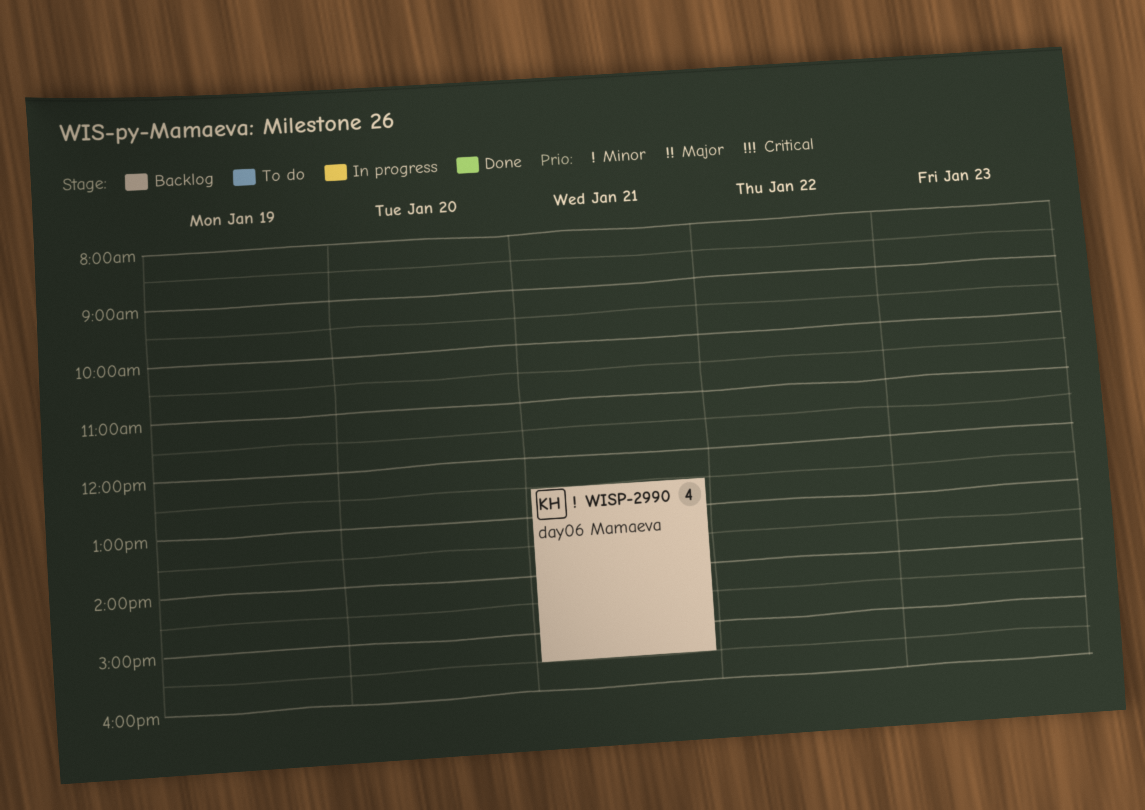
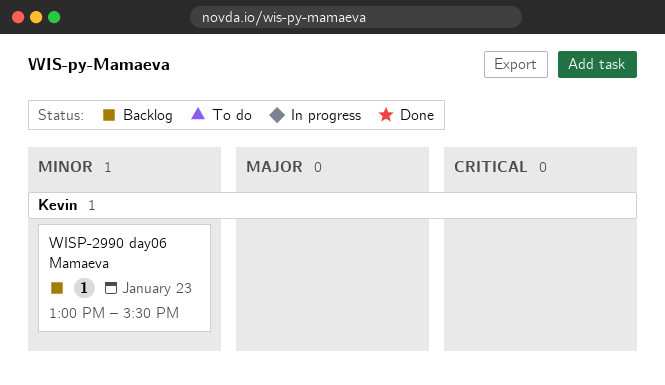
WISP-2990, estimate: 4 -> 1
WISP-2990, day: Jan 21 -> Jan 23
WISP-2990, begins: 12:30 -> 13:00

